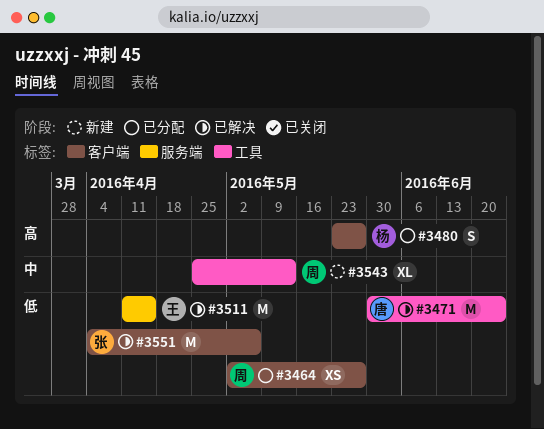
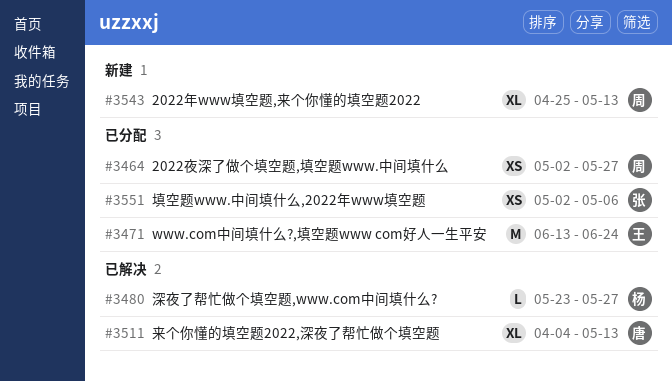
#3471, status: 已解决 -> 已分配
#3471, owner: 唐 -> 王
#3471, start: May 30 -> Jun 13
#3480, status: 已分配 -> 已解决
#3480, estimate: S -> L
#3511, owner: 王 -> 唐
#3511, estimate: M -> XL
#3511, start: Apr 11 -> Apr 4
#3511, due: Apr 15 -> May 13
#3551, status: 已解决 -> 已分配
#3551, estimate: M -> XS
#3551, start: Apr 4 -> May 2

